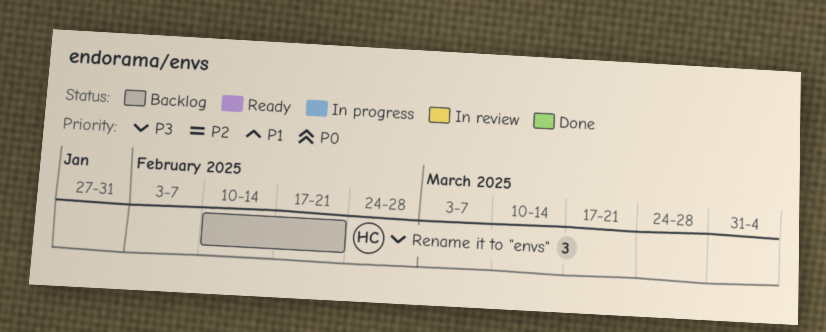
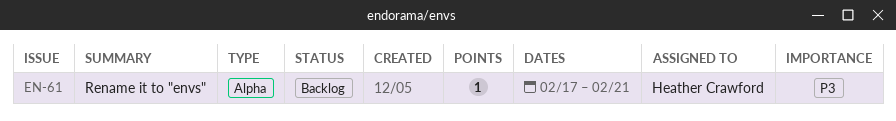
Rename it to "envs", estimate: 3 -> 1
Rename it to "envs", start: Feb 10 -> Feb 17

